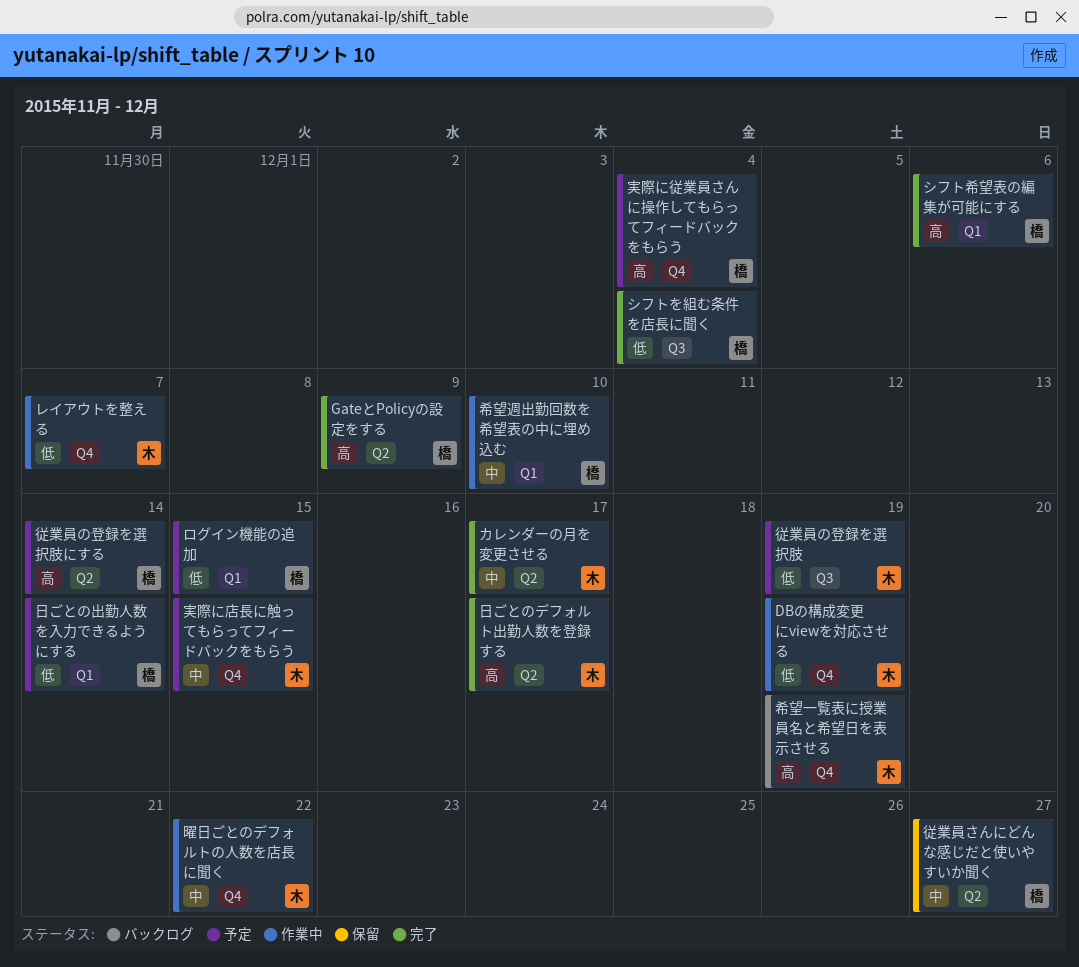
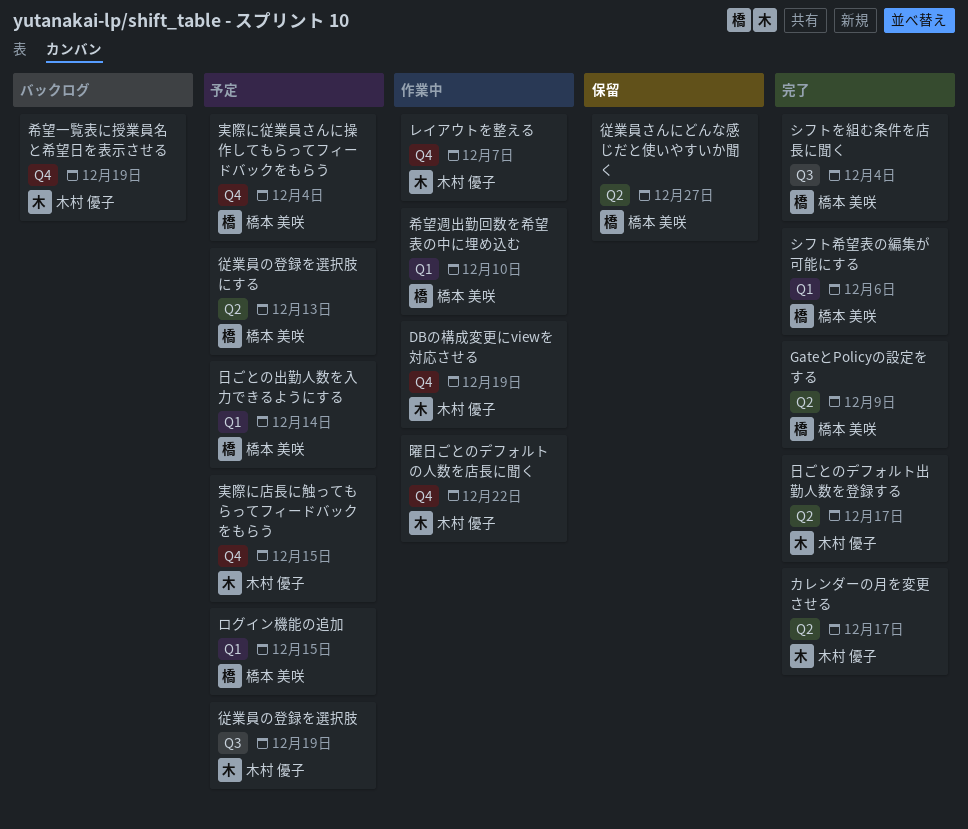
従業員の登録を選択肢にする, due: Dec 14 -> Dec 13

